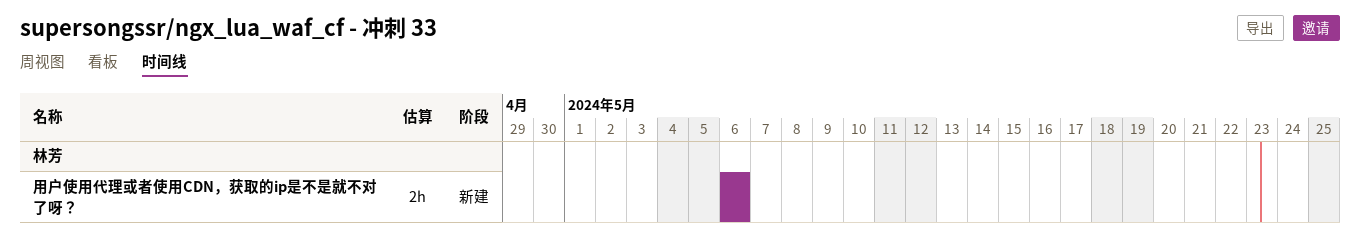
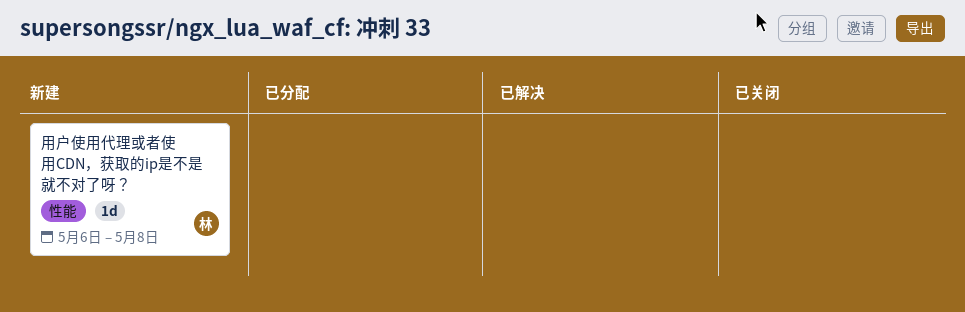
用户使用代理或者使用CDN，获取的ip是不是就不对了呀？, estimate: 2h -> 1d
用户使用代理或者使用CDN，获取的ip是不是就不对了呀？, due: May 6 -> May 8

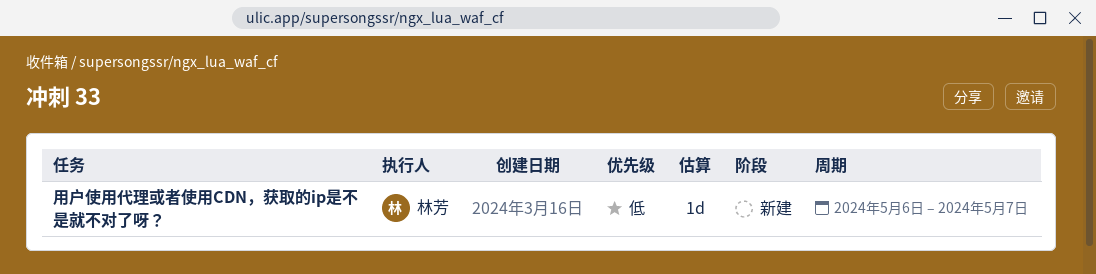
用户使用代理或者使用CDN，获取的ip是不是就不对了呀？, due: May 8 -> May 7

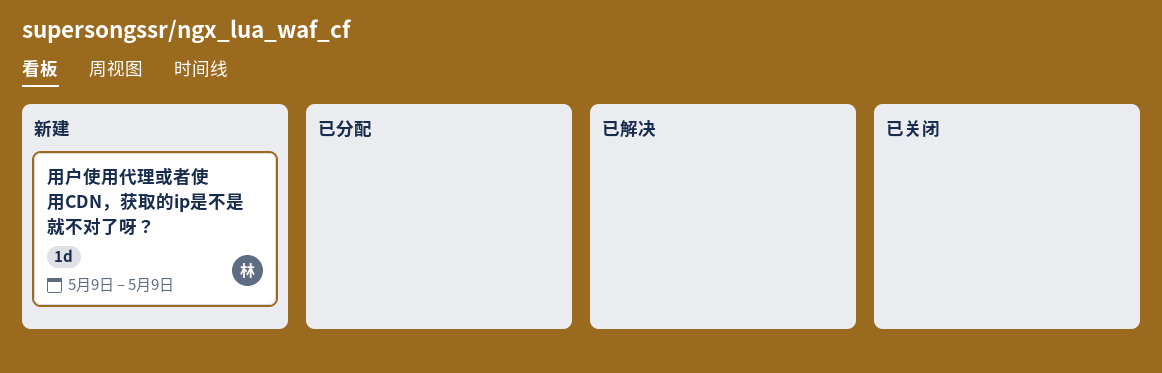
用户使用代理或者使用CDN，获取的ip是不是就不对了呀？, start: May 6 -> May 9
用户使用代理或者使用CDN，获取的ip是不是就不对了呀？, due: May 7 -> May 9

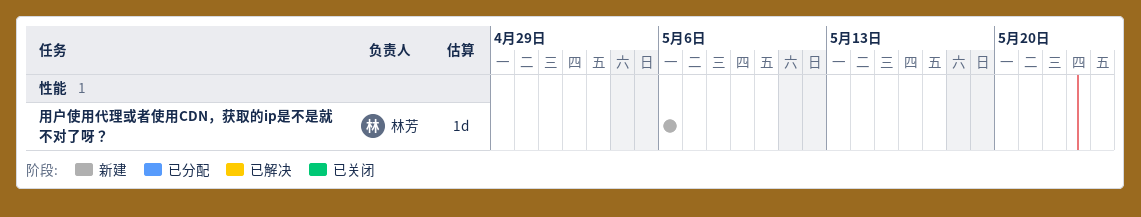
用户使用代理或者使用CDN，获取的ip是不是就不对了呀？, start: May 9 -> May 6
用户使用代理或者使用CDN，获取的ip是不是就不对了呀？, due: May 9 -> May 6

